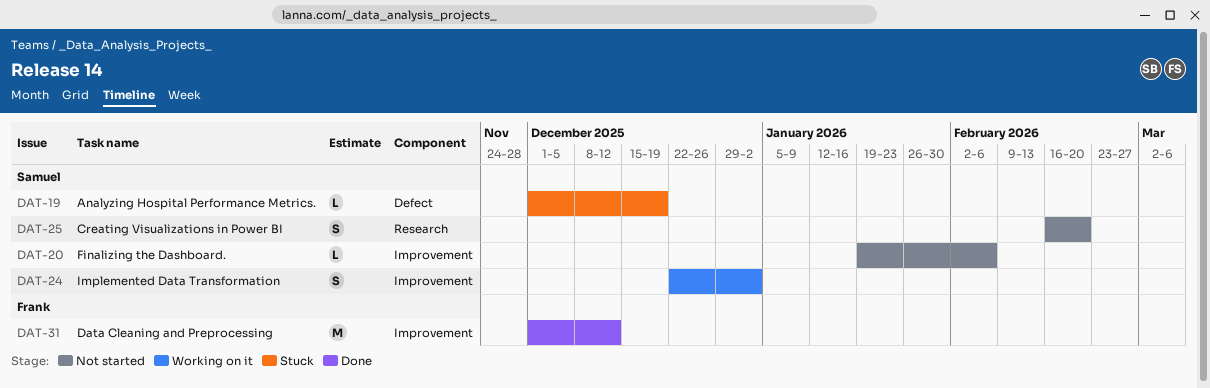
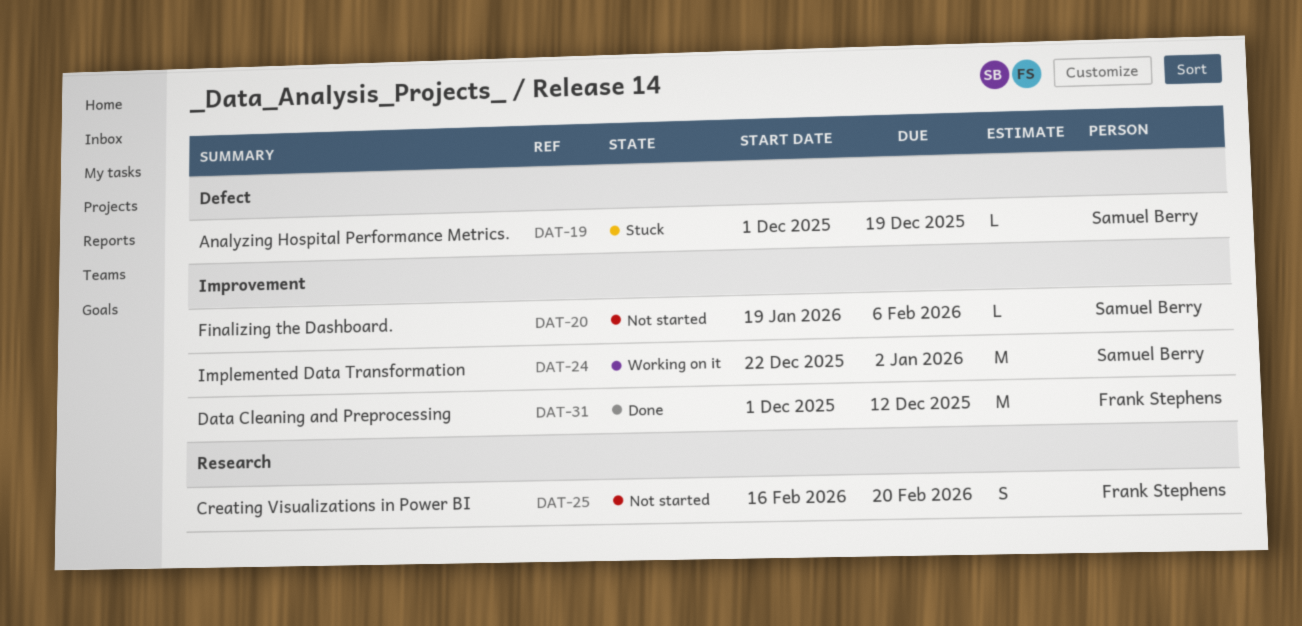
DAT-24, estimate: S -> M
DAT-25, owner: Samuel Berry -> Frank Stephens

